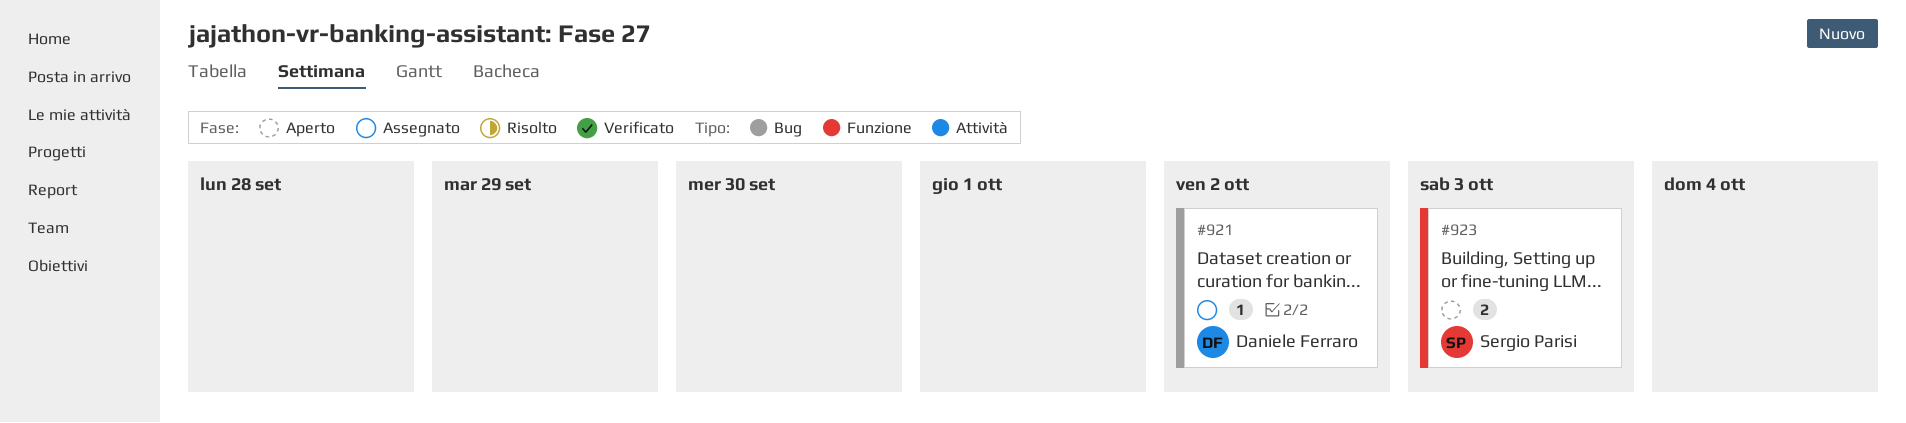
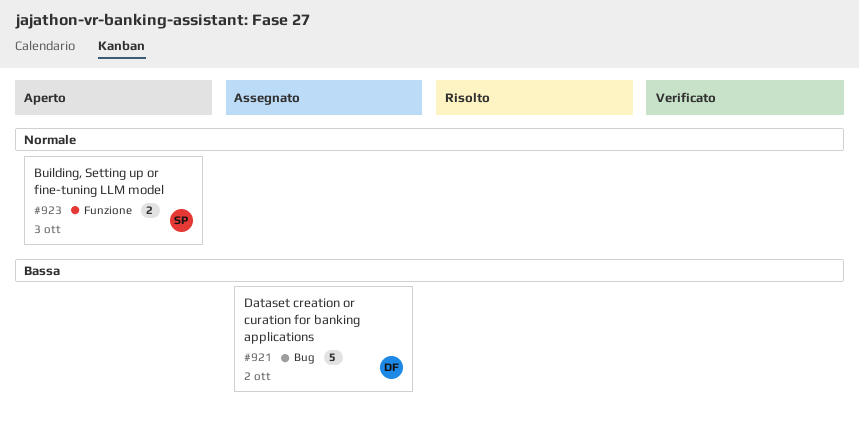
#921, estimate: 1 -> 5

